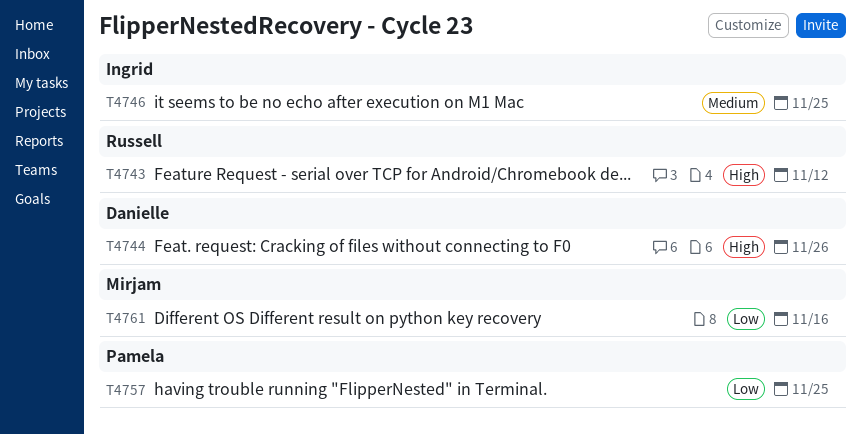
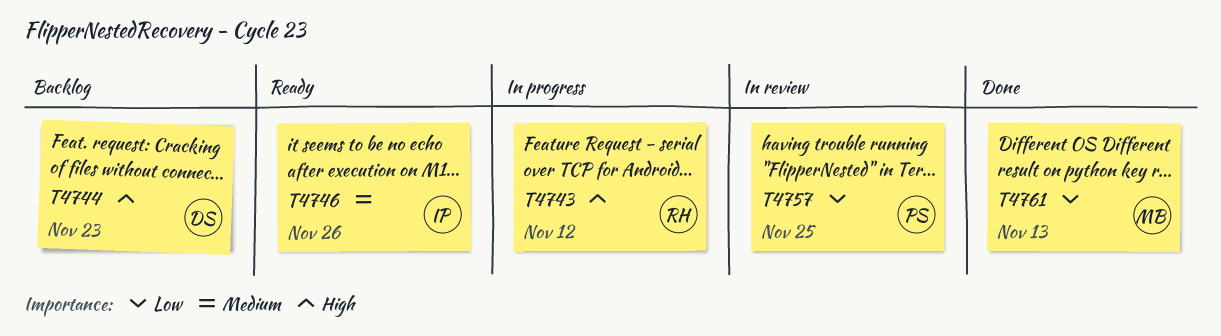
T4744, due: Nov 26 -> Nov 23
T4746, due: Nov 25 -> Nov 26
T4761, due: Nov 16 -> Nov 13

